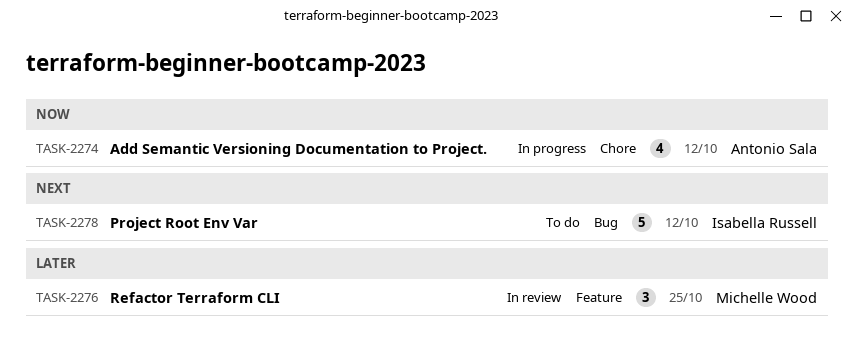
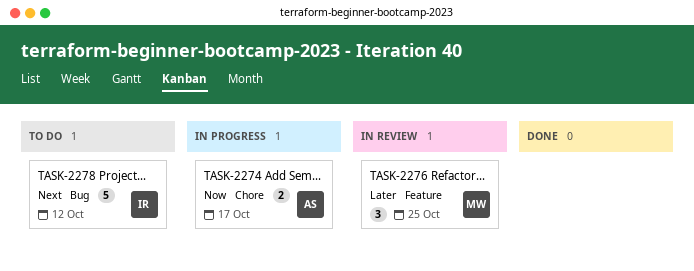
TASK-2274, estimate: 4 -> 2
TASK-2274, due: Oct 12 -> Oct 17

